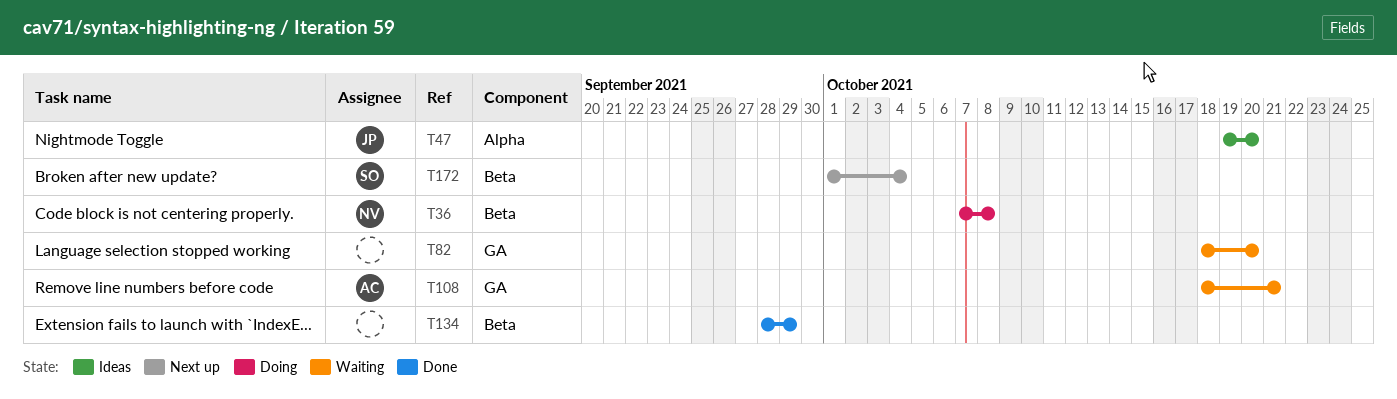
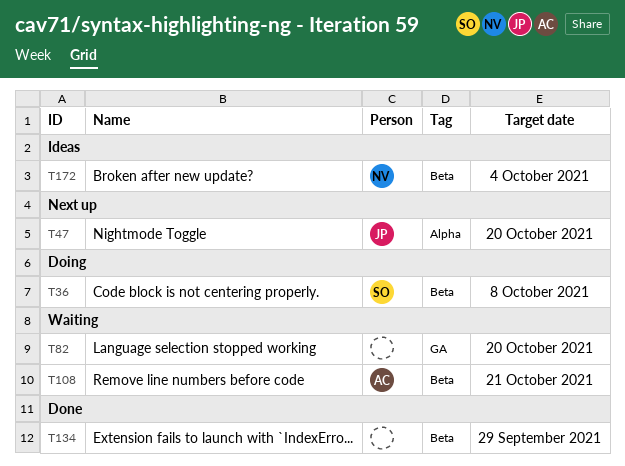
T36, owner: NV -> SO
T47, status: Ideas -> Next up
T108, label: GA -> Beta
T172, status: Next up -> Ideas
T172, owner: SO -> NV

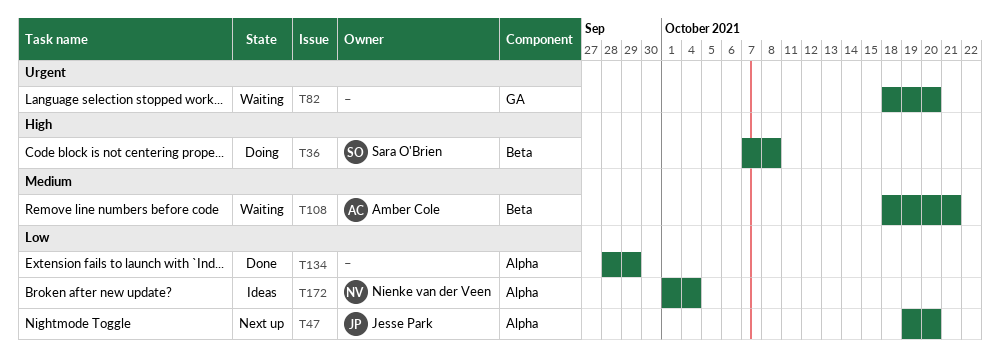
T134, label: Beta -> Alpha
T172, label: Beta -> Alpha

